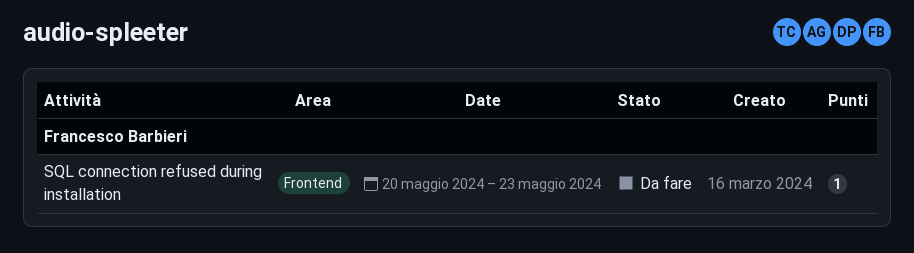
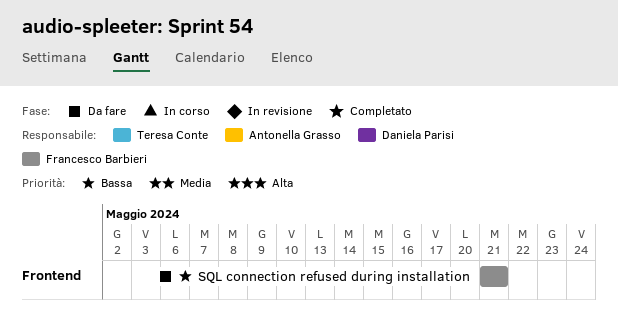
SQL connection refused during installation, start: May 20 -> May 21
SQL connection refused during installation, due: May 23 -> May 21

